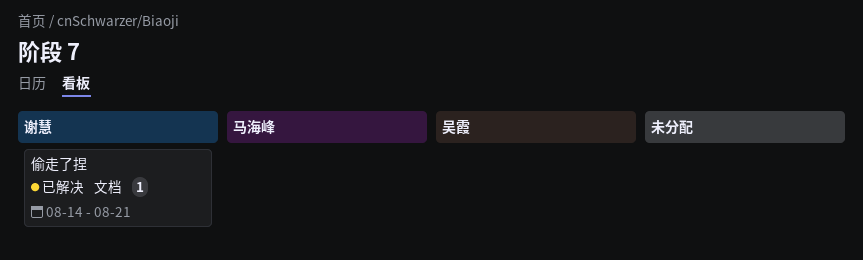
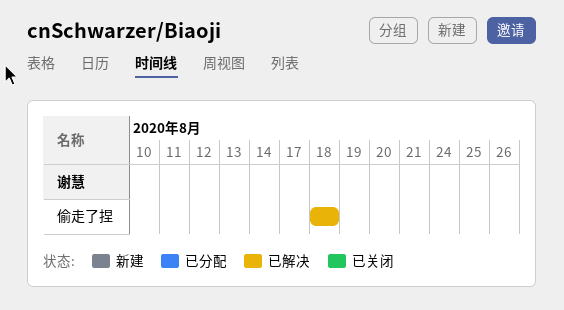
偷走了捏, start: Aug 14 -> Aug 18
偷走了捏, due: Aug 21 -> Aug 18

